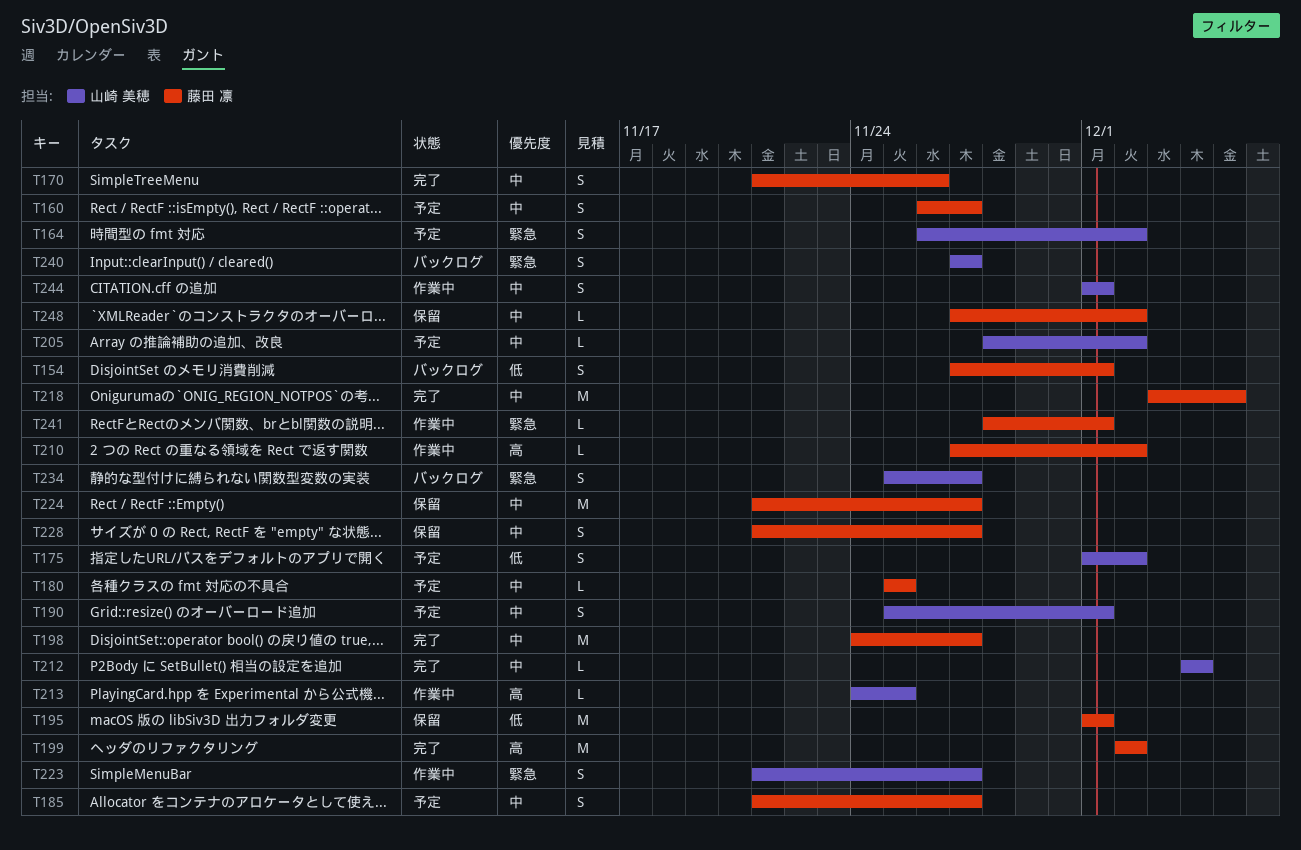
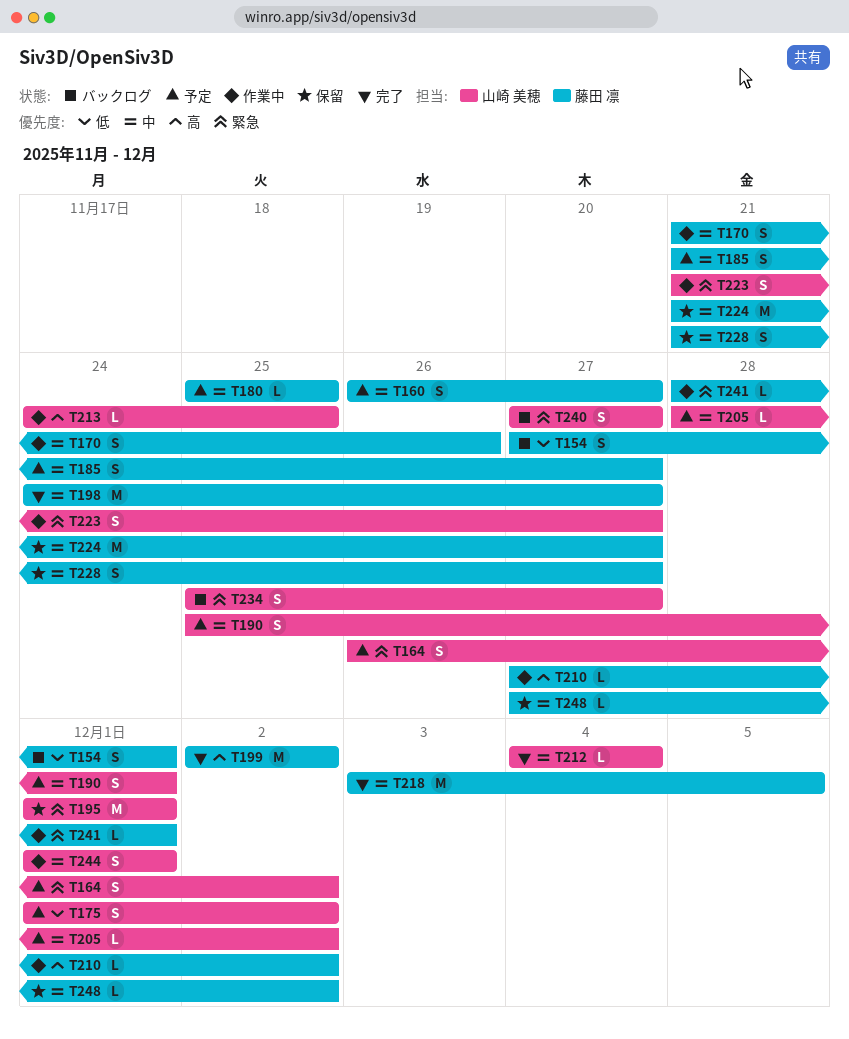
T170, status: 完了 -> 作業中
T195, owner: 藤田 凛 -> 山崎 美穂
T195, priority: 低 -> 緊急

